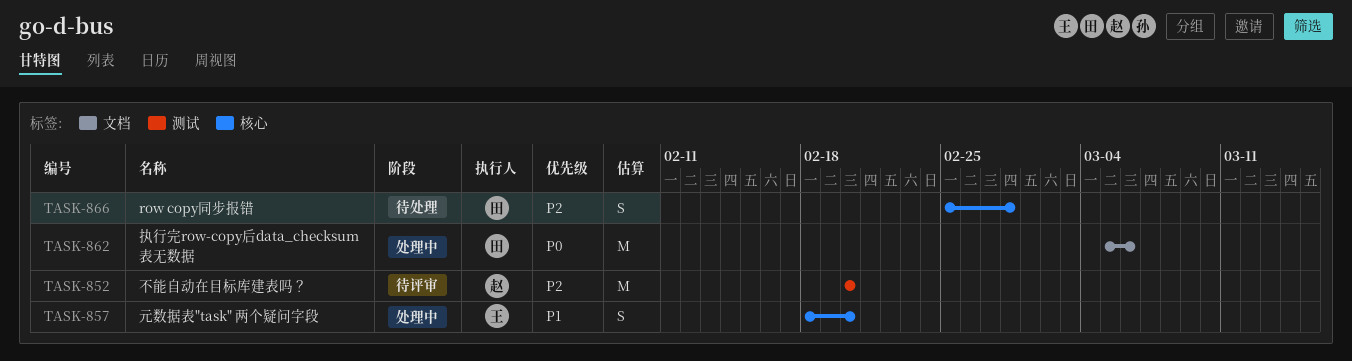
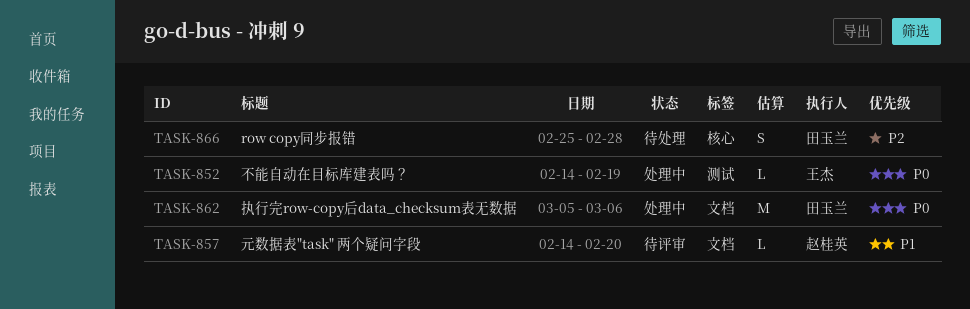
TASK-852, status: 待评审 -> 处理中
TASK-852, owner: 赵桂英 -> 王杰
TASK-852, priority: P2 -> P0
TASK-852, estimate: M -> L
TASK-852, start: Feb 20 -> Feb 14
TASK-852, due: Feb 20 -> Feb 19
TASK-857, status: 处理中 -> 待评审
TASK-857, owner: 王杰 -> 赵桂英
TASK-857, label: 核心 -> 文档
TASK-857, estimate: S -> L
TASK-857, start: Feb 18 -> Feb 14

